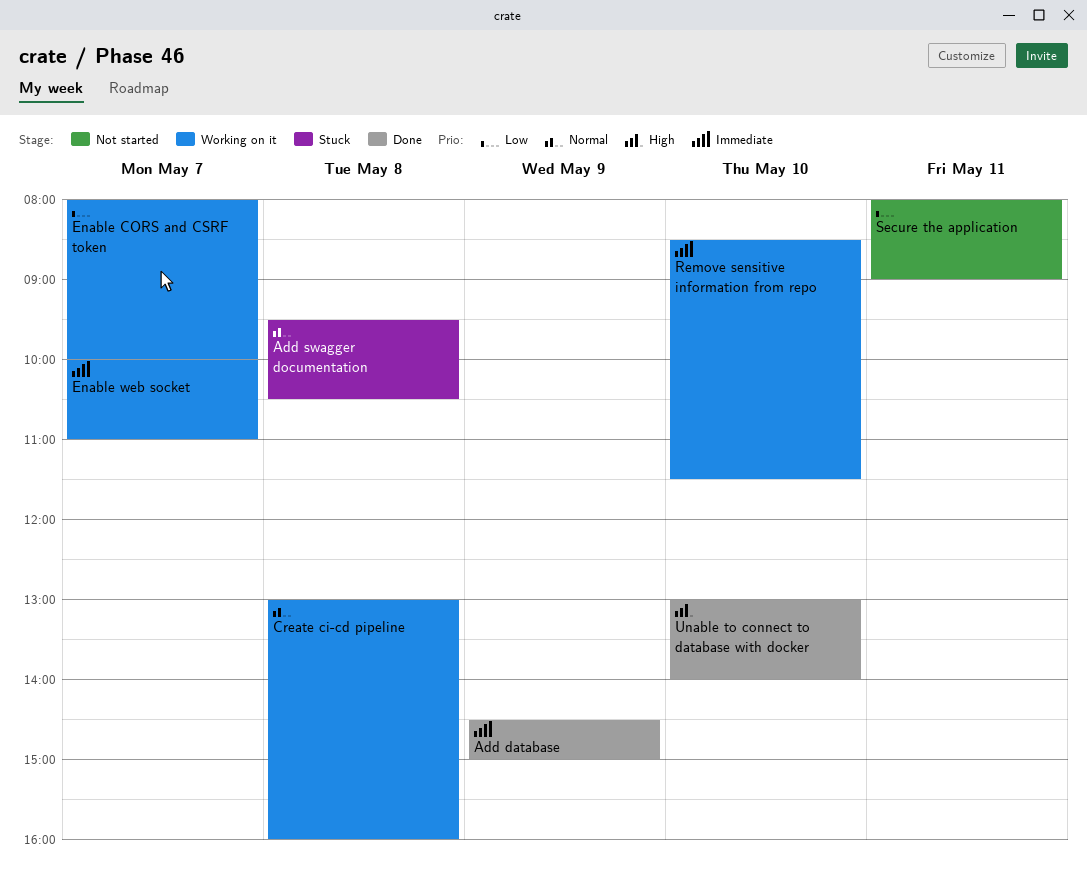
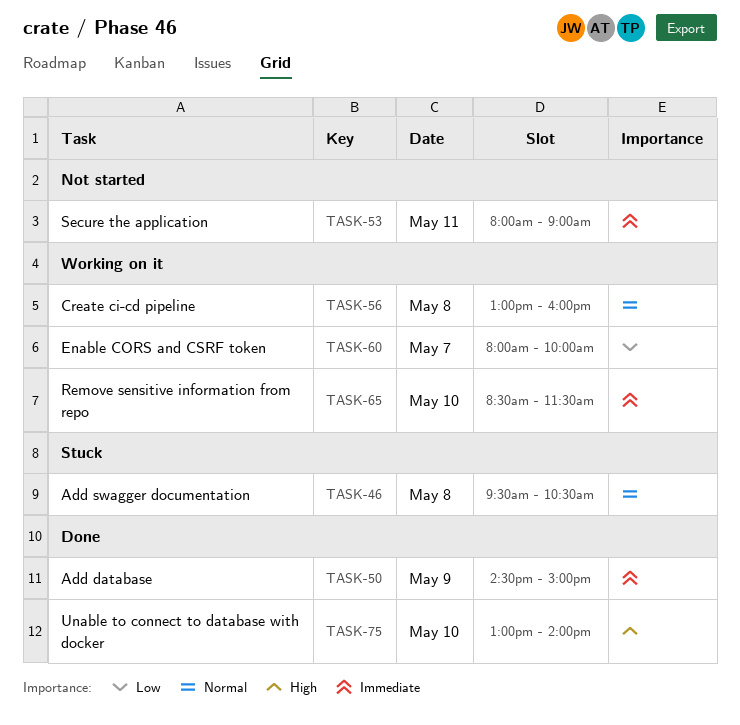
Enable web socket: present -> none
Secure the application, priority: Low -> Immediate

